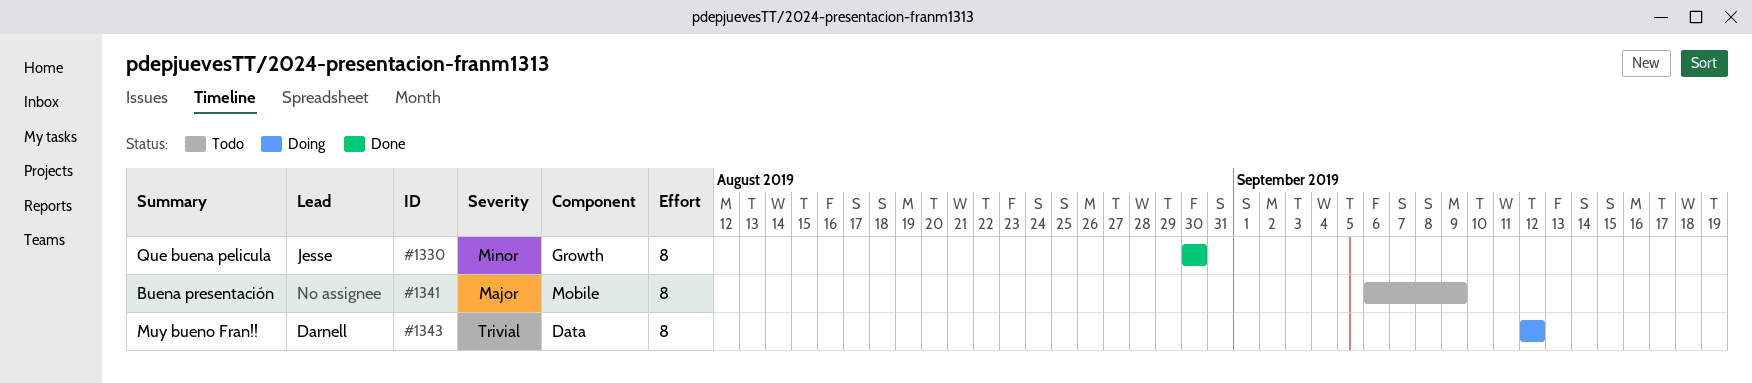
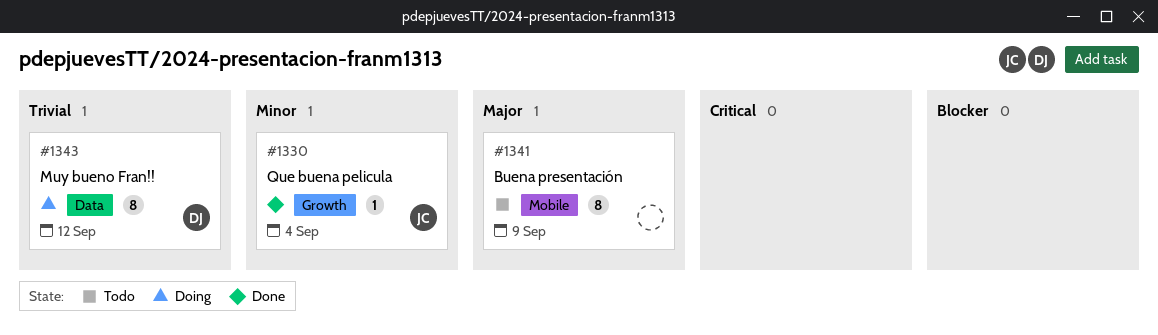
#1330, estimate: 8 -> 1
#1330, due: Aug 30 -> Sep 4

